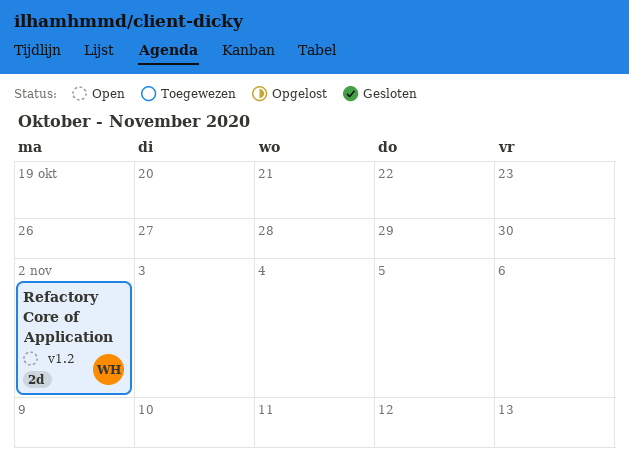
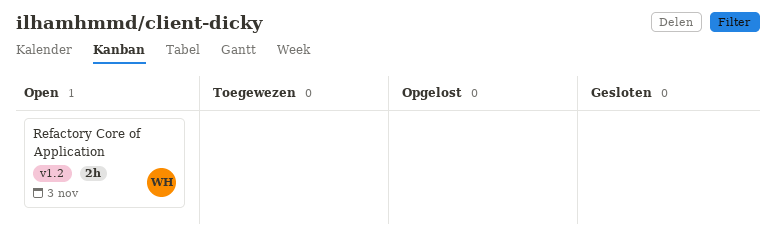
Refactory Core of Application, estimate: 2d -> 2h
Refactory Core of Application, due: Nov 2 -> Nov 3

